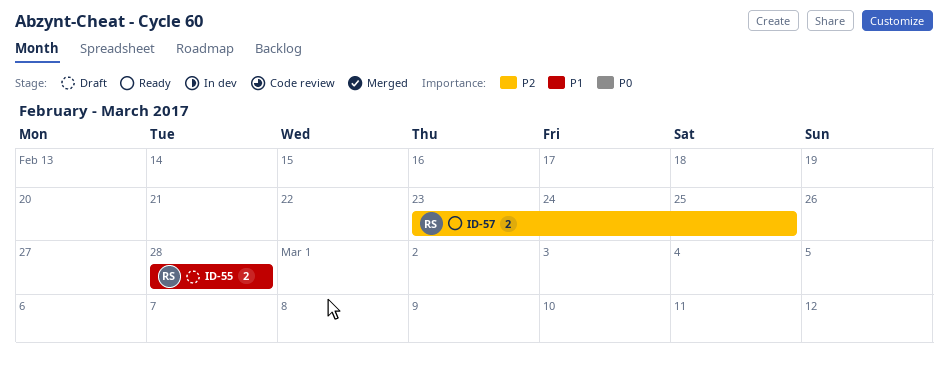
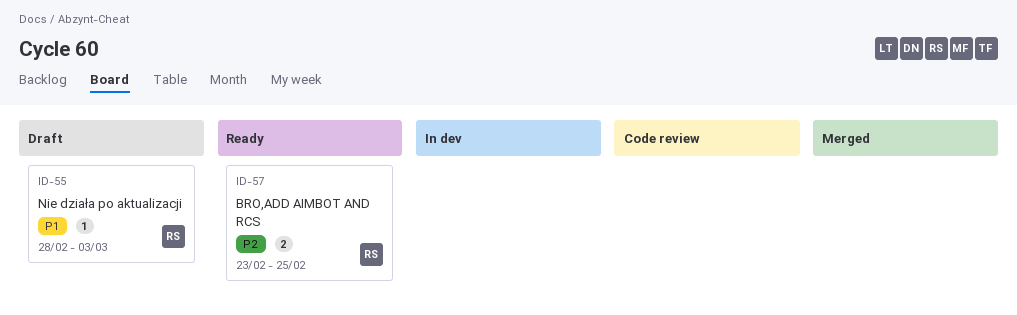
ID-55, estimate: 2 -> 1
ID-55, due: Feb 28 -> Mar 3

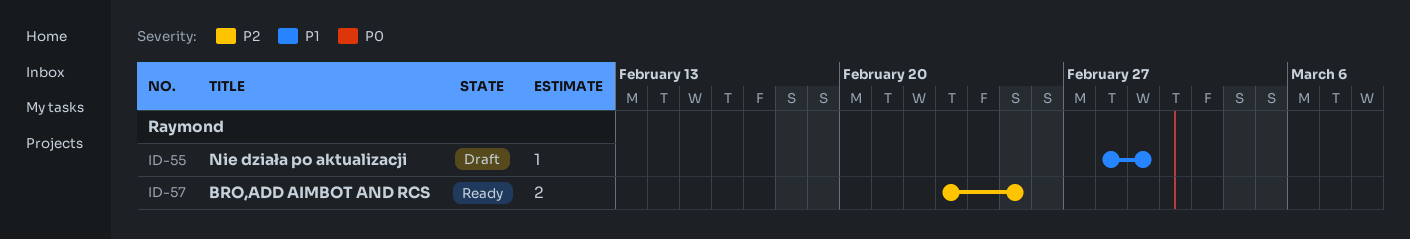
ID-55, due: Mar 3 -> Mar 1

